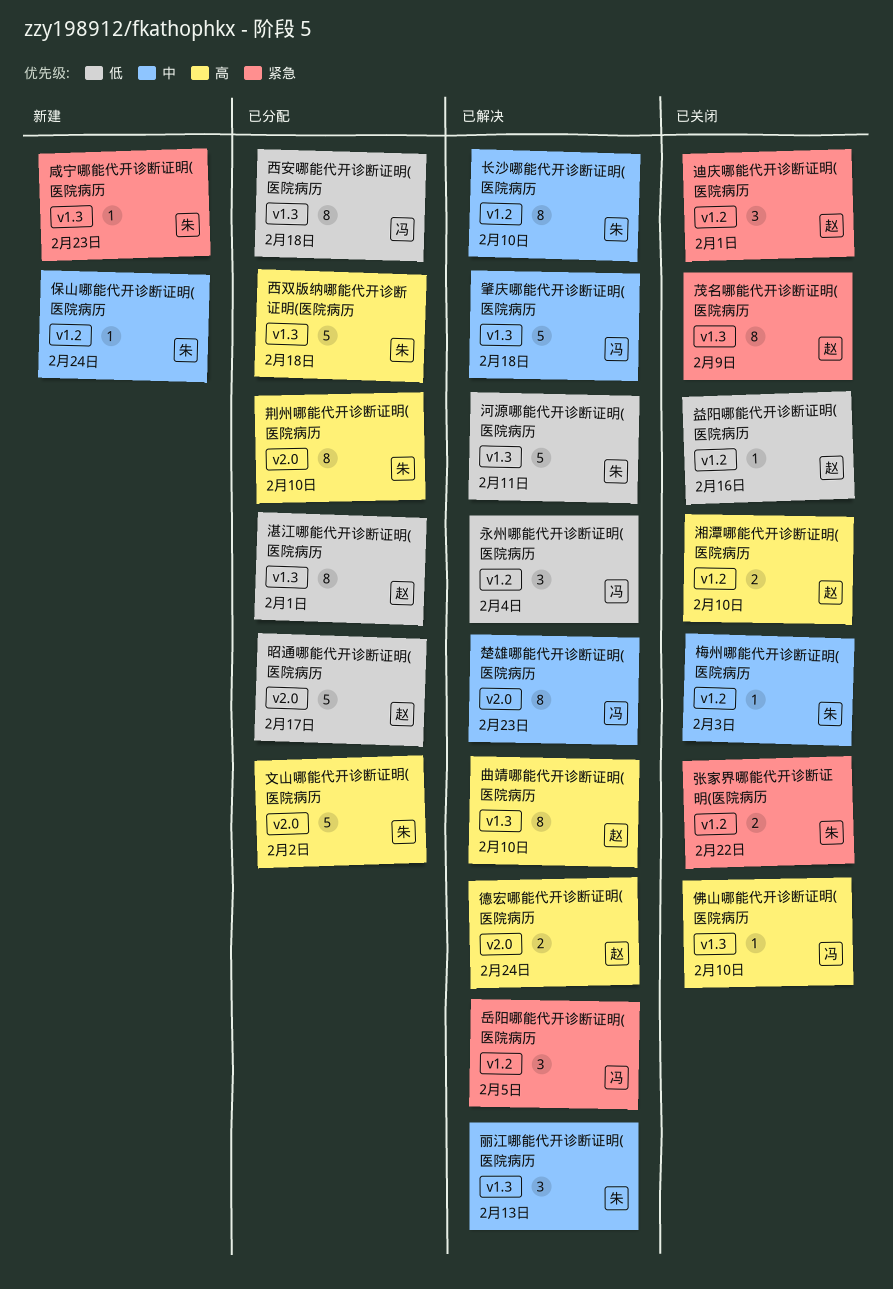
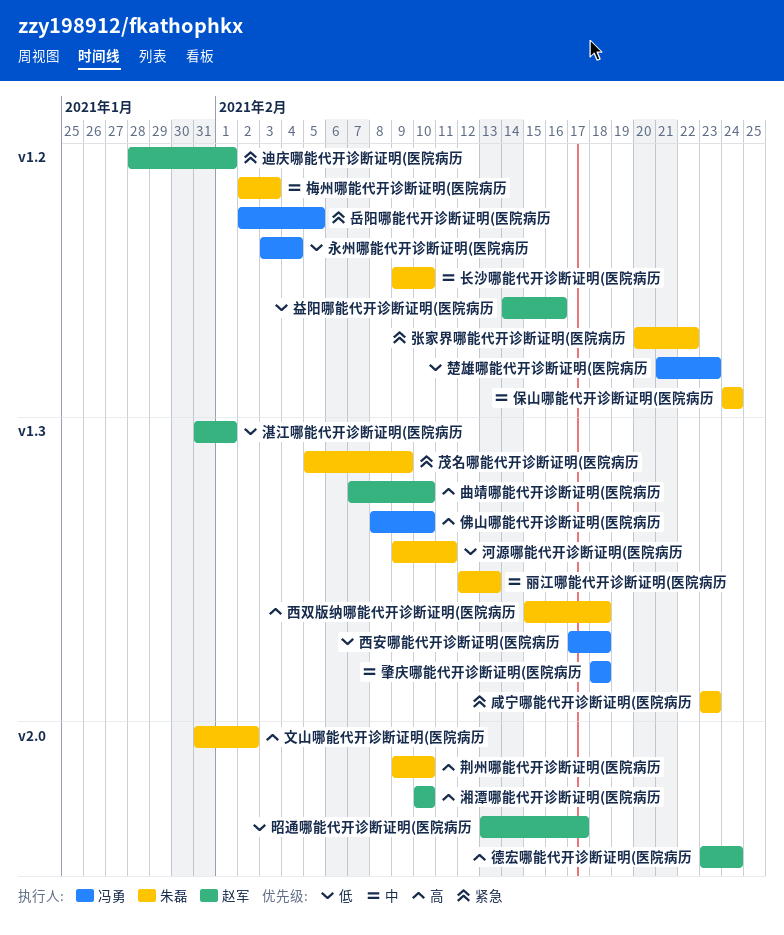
楚雄哪能代开诊断证明(医院病历, priority: 中 -> 低
楚雄哪能代开诊断证明(医院病历, label: v2.0 -> v1.2
湘潭哪能代开诊断证明(医院病历, label: v1.2 -> v2.0
茂名哪能代开诊断证明(医院病历, owner: 赵军 -> 朱磊

